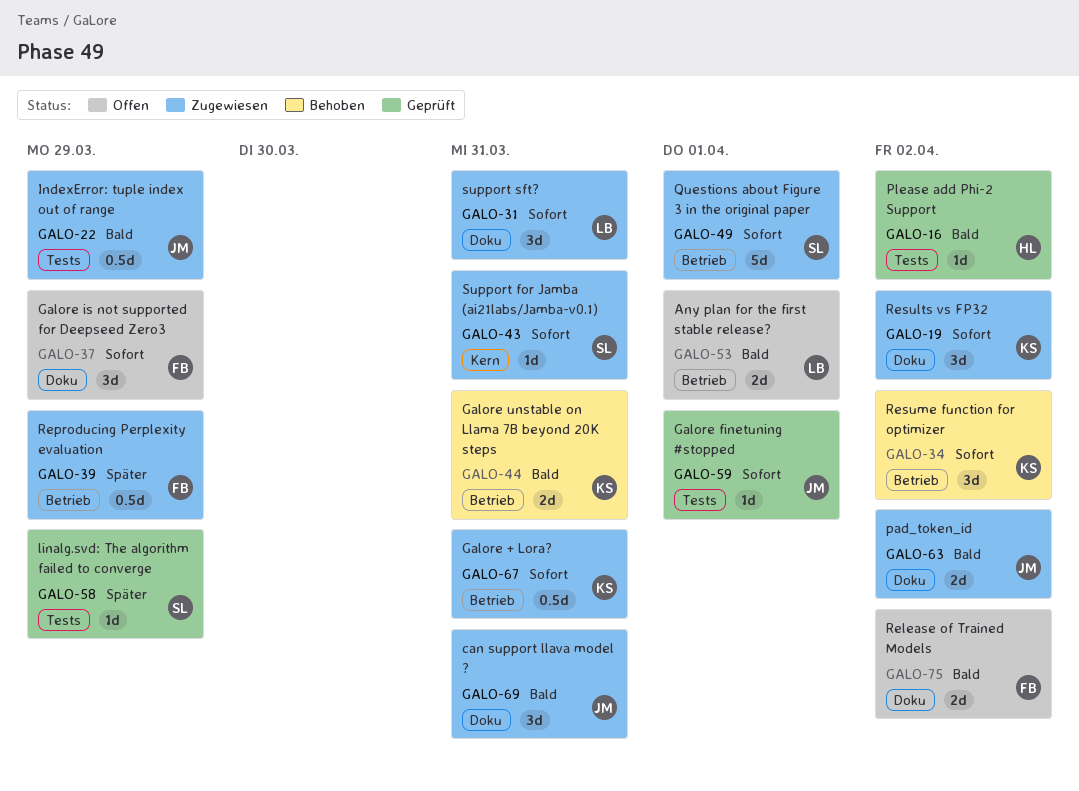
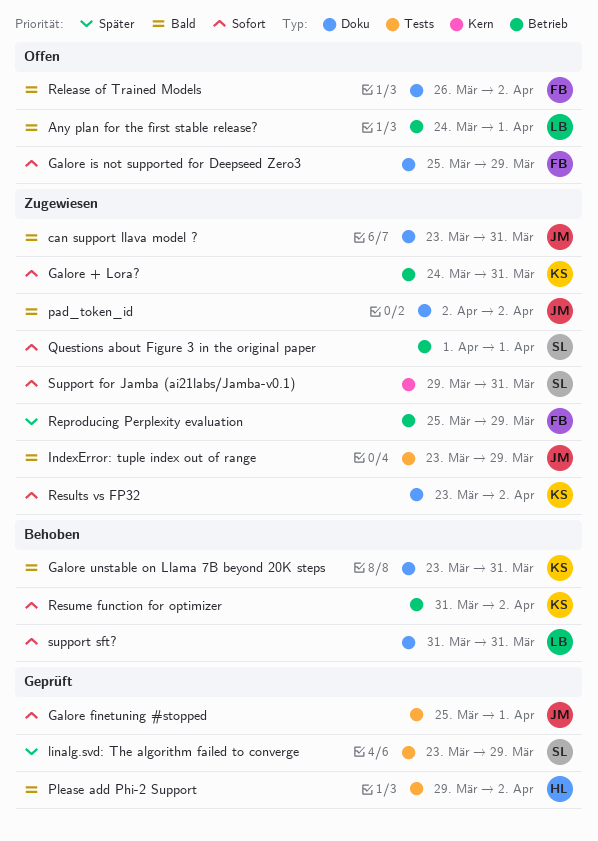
Galore unstable on Llama 7B beyond 20K steps, label: Betrieb -> Doku
support sft?, status: Zugewiesen -> Behoben

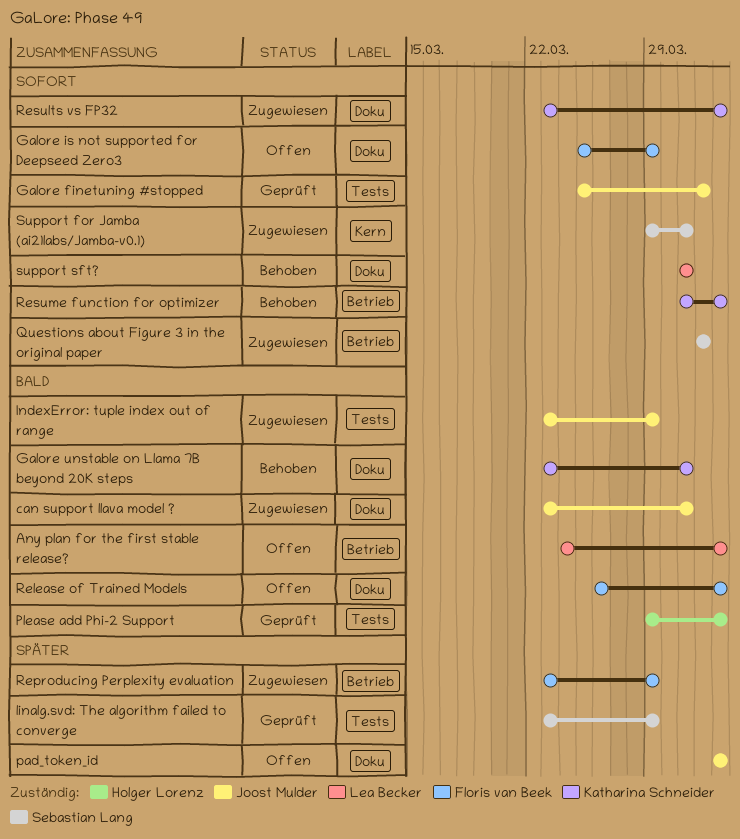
Any plan for the first stable release?, due: Apr 1 -> Apr 2
Galore + Lora?: present -> none
pad_token_id, status: Zugewiesen -> Offen
pad_token_id, priority: Bald -> Später
Reproducing Perplexity evaluation, start: Mar 25 -> Mar 23

